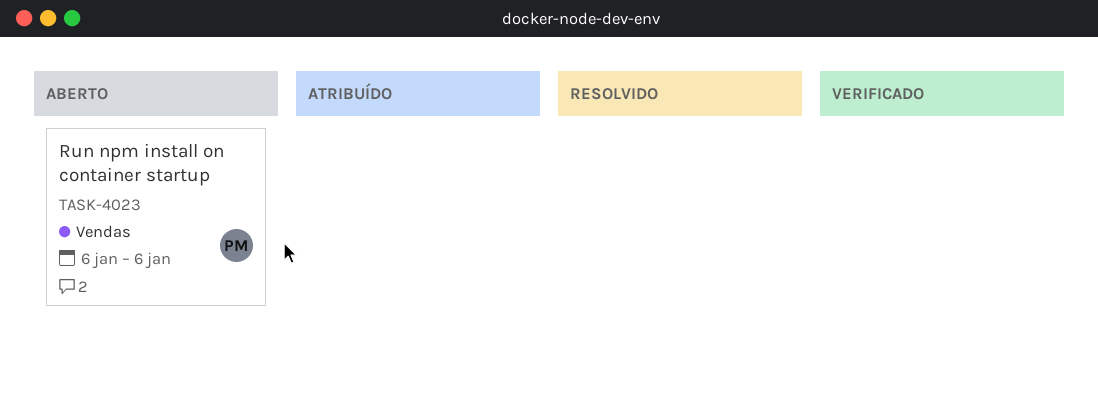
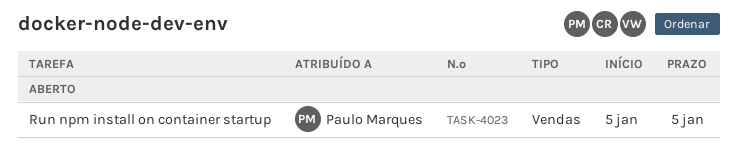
TASK-4023, start: Jan 6 -> Jan 5
TASK-4023, due: Jan 6 -> Jan 5

